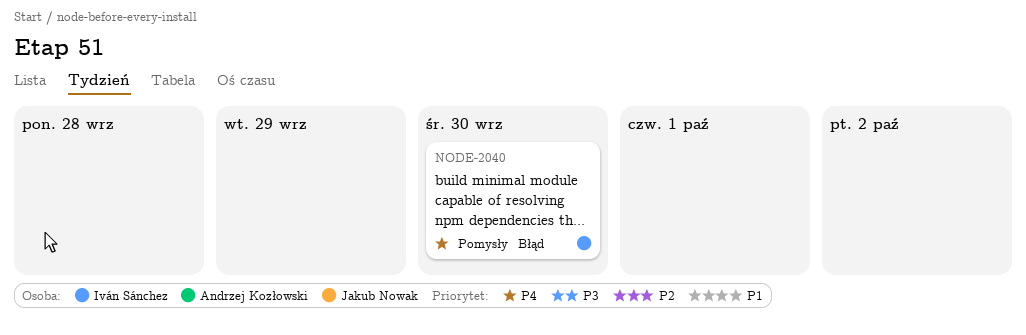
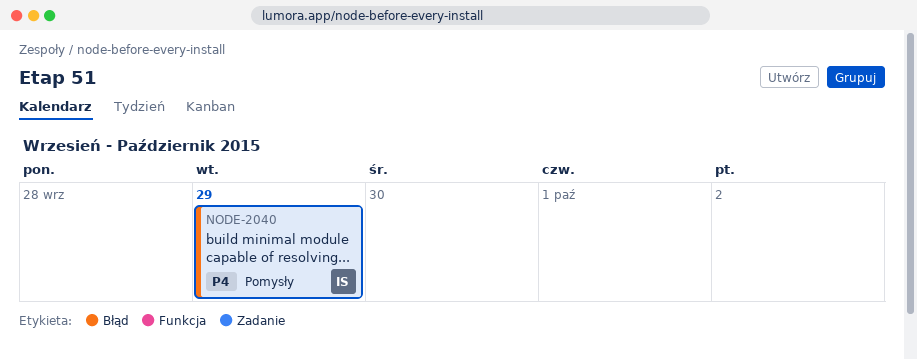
NODE-2040, due: Sep 30 -> Sep 29

